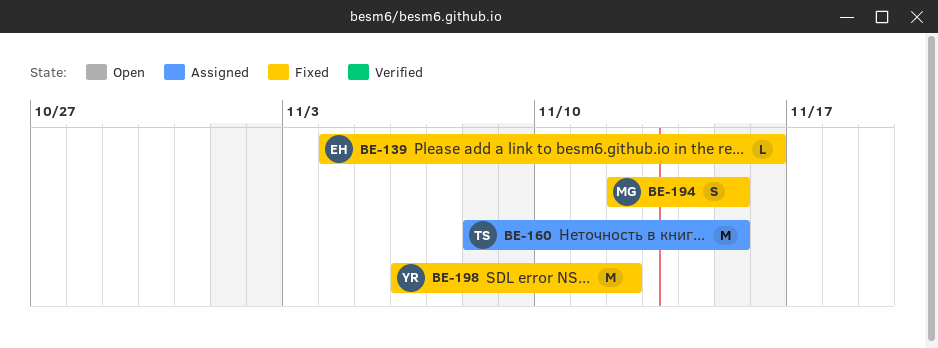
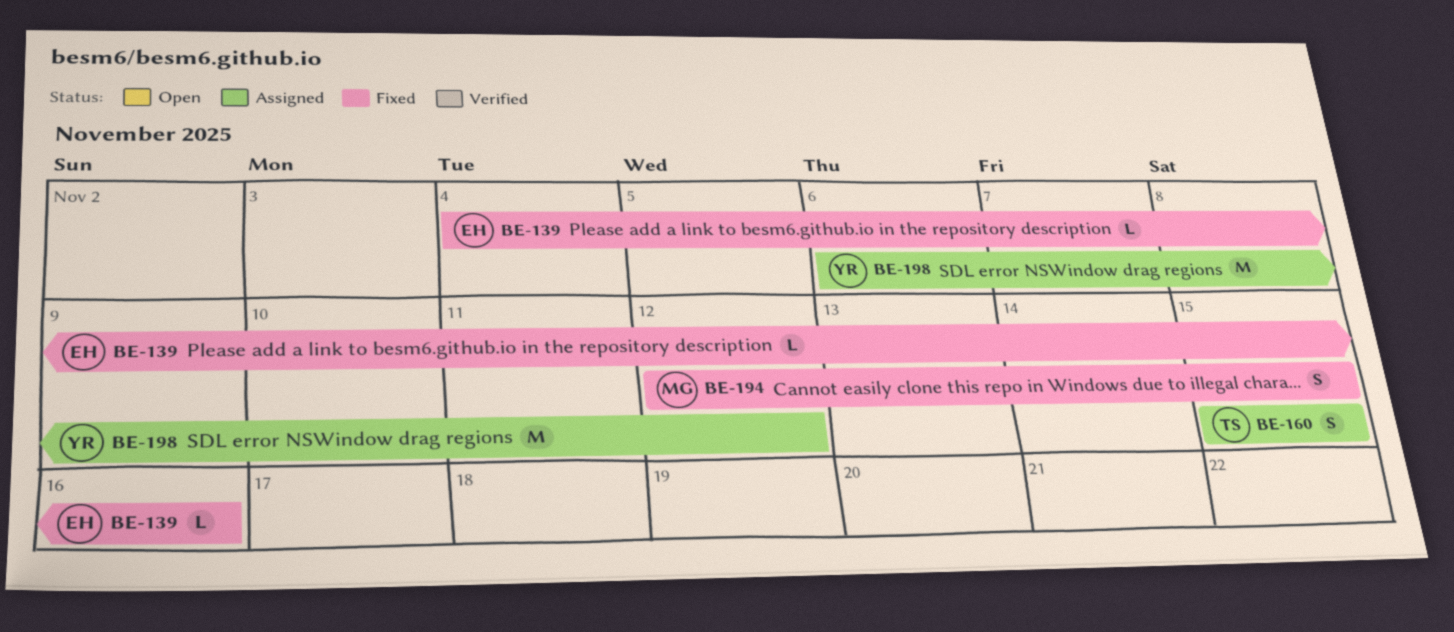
BE-160, estimate: M -> S
BE-160, start: Nov 8 -> Nov 15
BE-198, status: Fixed -> Assigned

